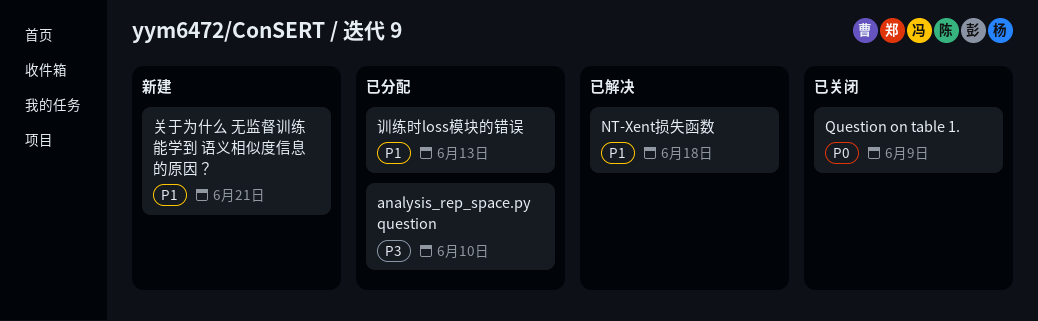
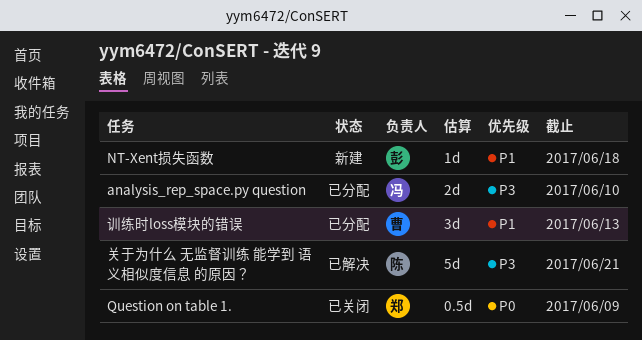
NT-Xent损失函数, status: 已解决 -> 新建
关于为什么 无监督训练 能学到 语义相似度信息 的原因？, status: 新建 -> 已解决
关于为什么 无监督训练 能学到 语义相似度信息 的原因？, priority: P1 -> P3

